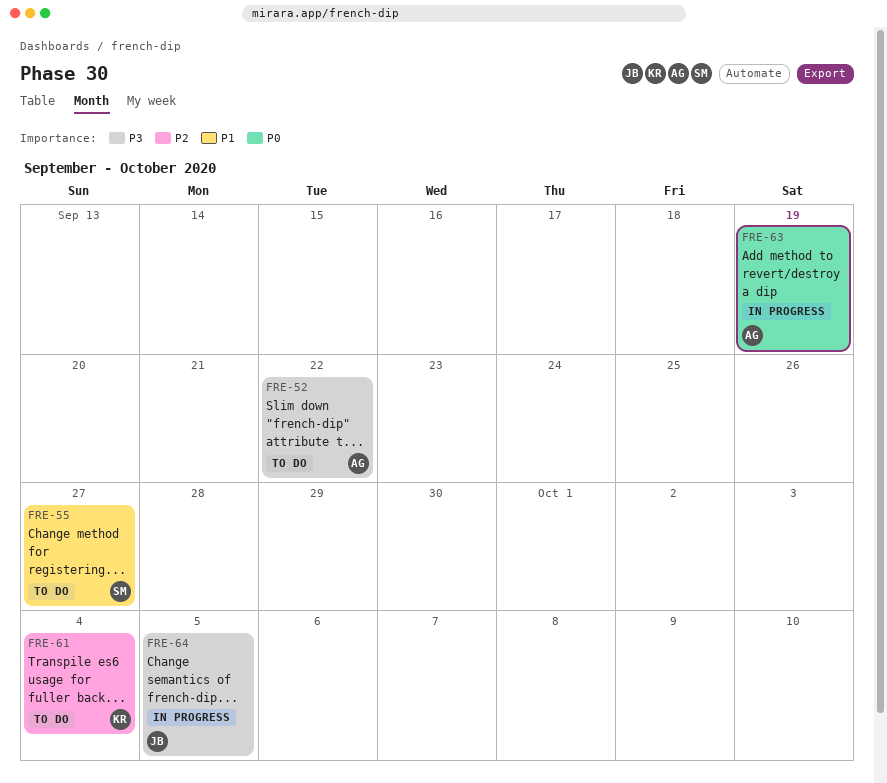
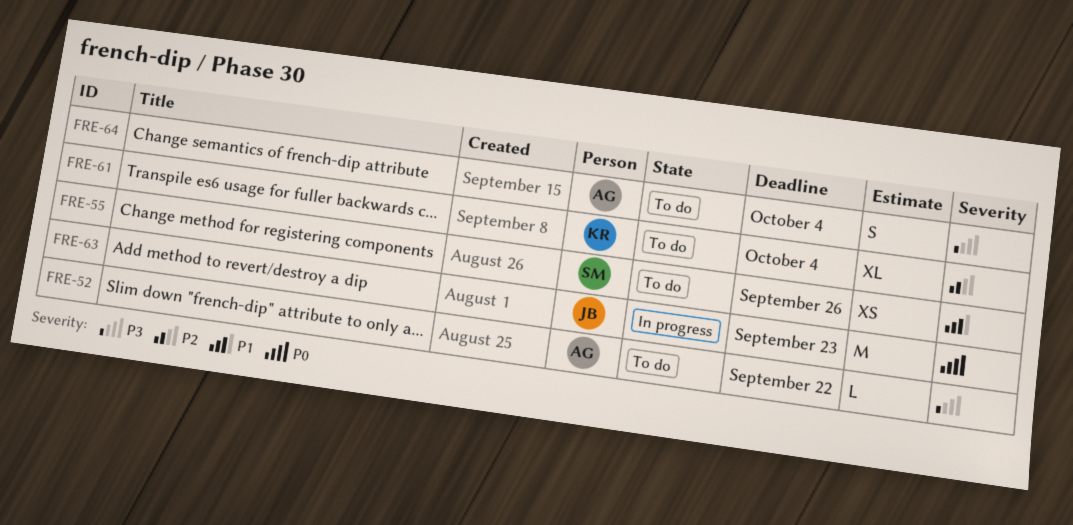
FRE-55, due: Sep 27 -> Sep 26
FRE-63, owner: AG -> JB
FRE-63, due: Sep 19 -> Sep 23
FRE-64, status: In progress -> To do
FRE-64, owner: JB -> AG
FRE-64, due: Oct 5 -> Oct 4

